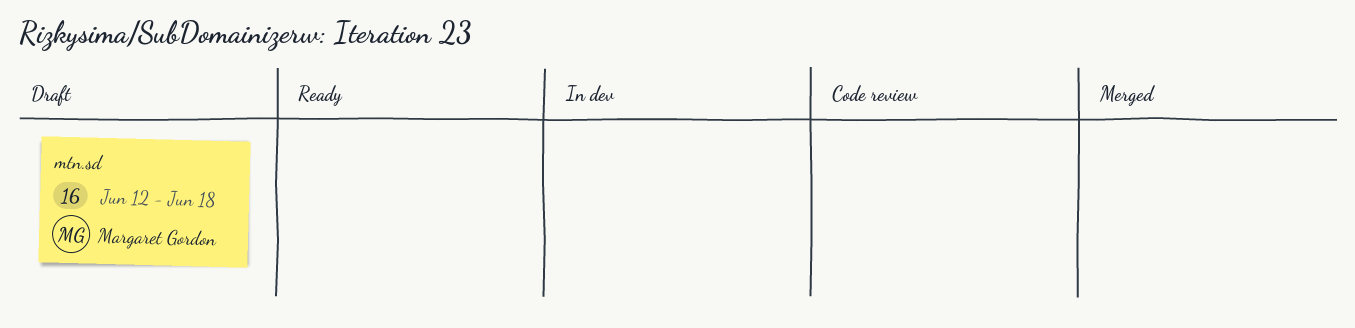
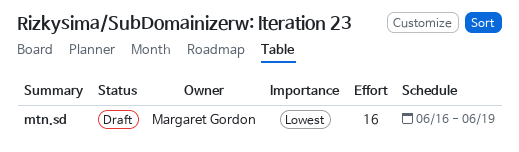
mtn.sd, start: Jun 12 -> Jun 16
mtn.sd, due: Jun 18 -> Jun 19

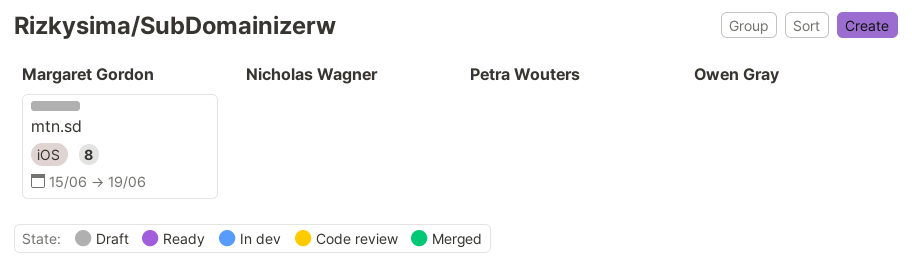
mtn.sd, estimate: 16 -> 8
mtn.sd, start: Jun 16 -> Jun 15

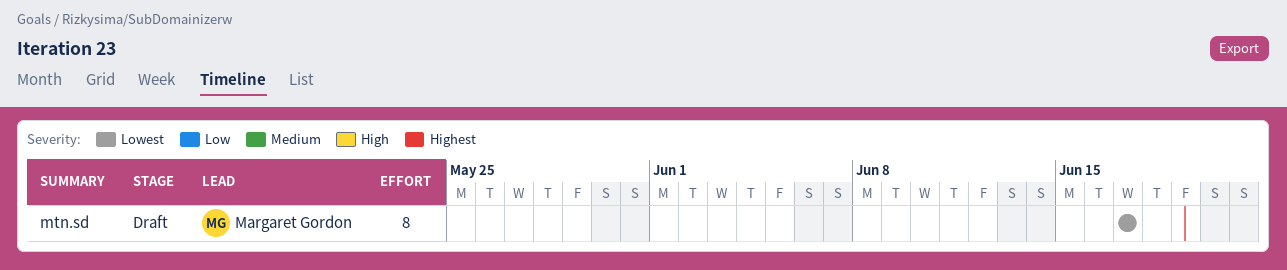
mtn.sd, start: Jun 15 -> Jun 17
mtn.sd, due: Jun 19 -> Jun 17

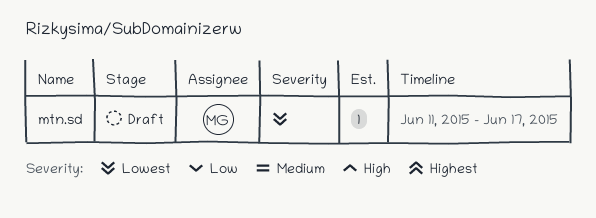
mtn.sd, estimate: 8 -> 1
mtn.sd, start: Jun 17 -> Jun 11

